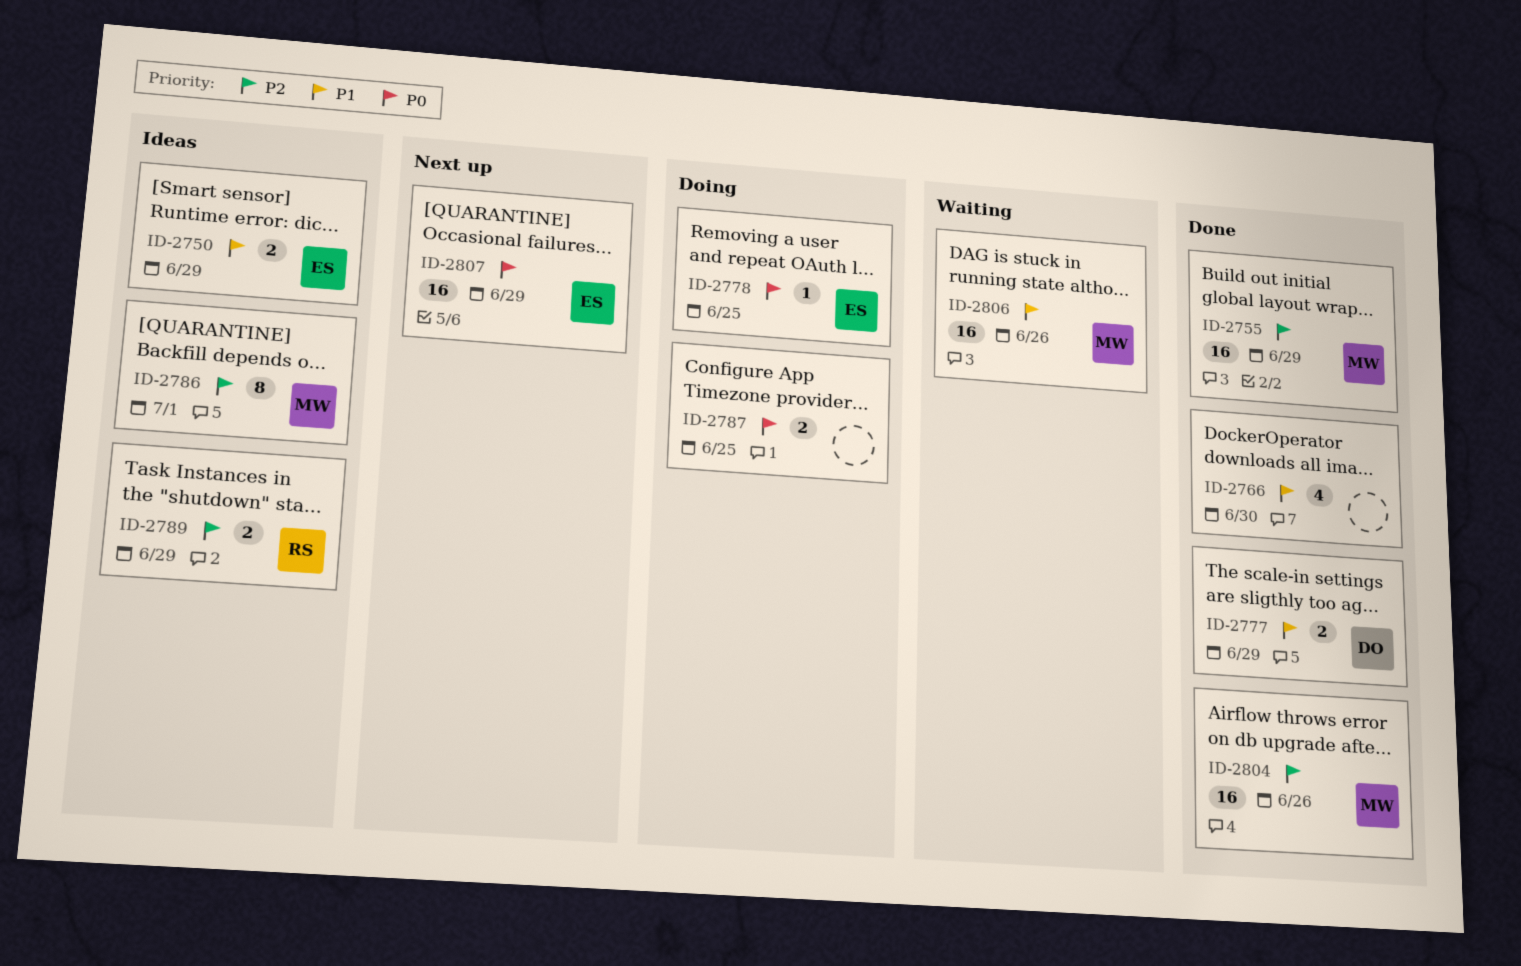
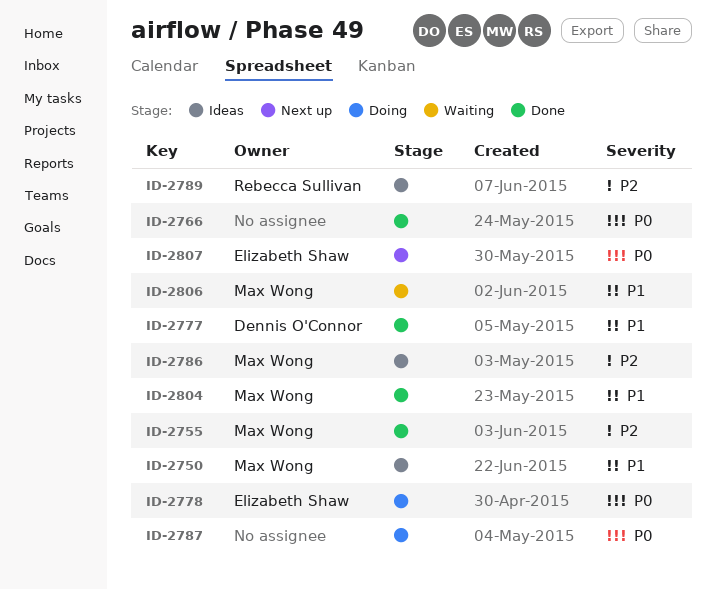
ID-2750, owner: Elizabeth Shaw -> Max Wong
ID-2766, priority: P1 -> P0
ID-2804, priority: P2 -> P1

